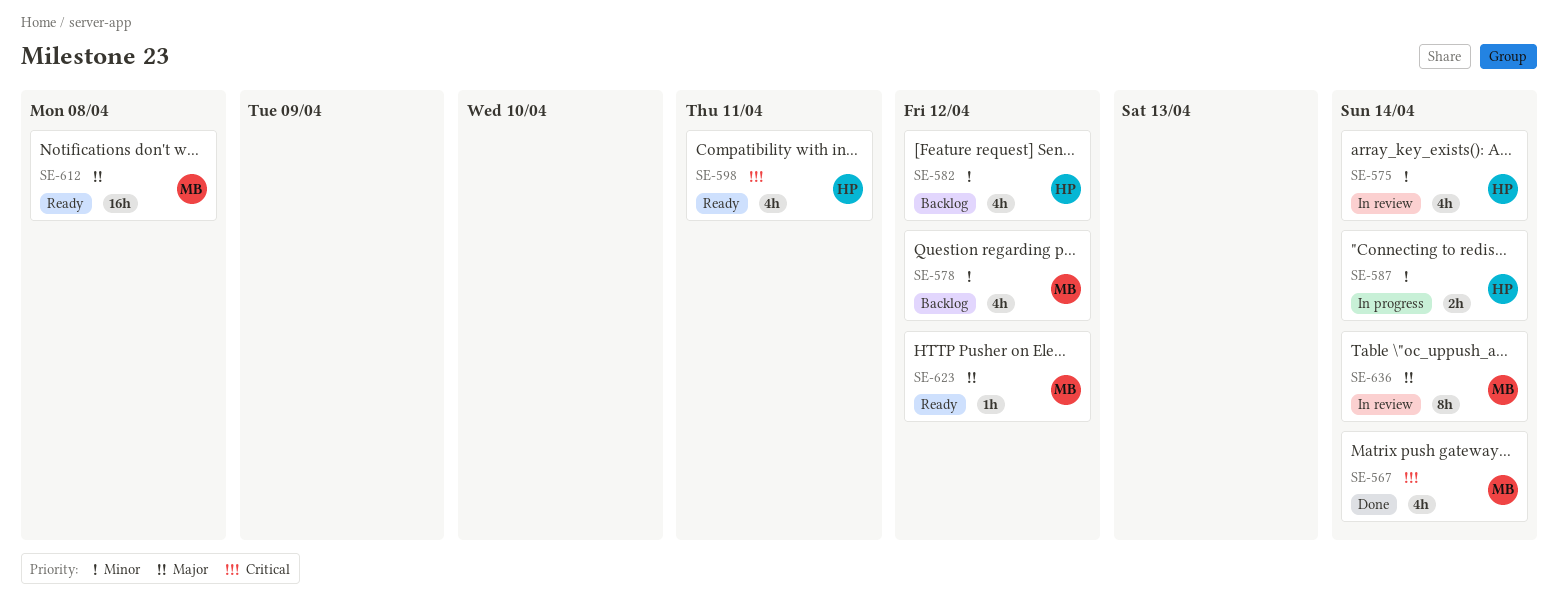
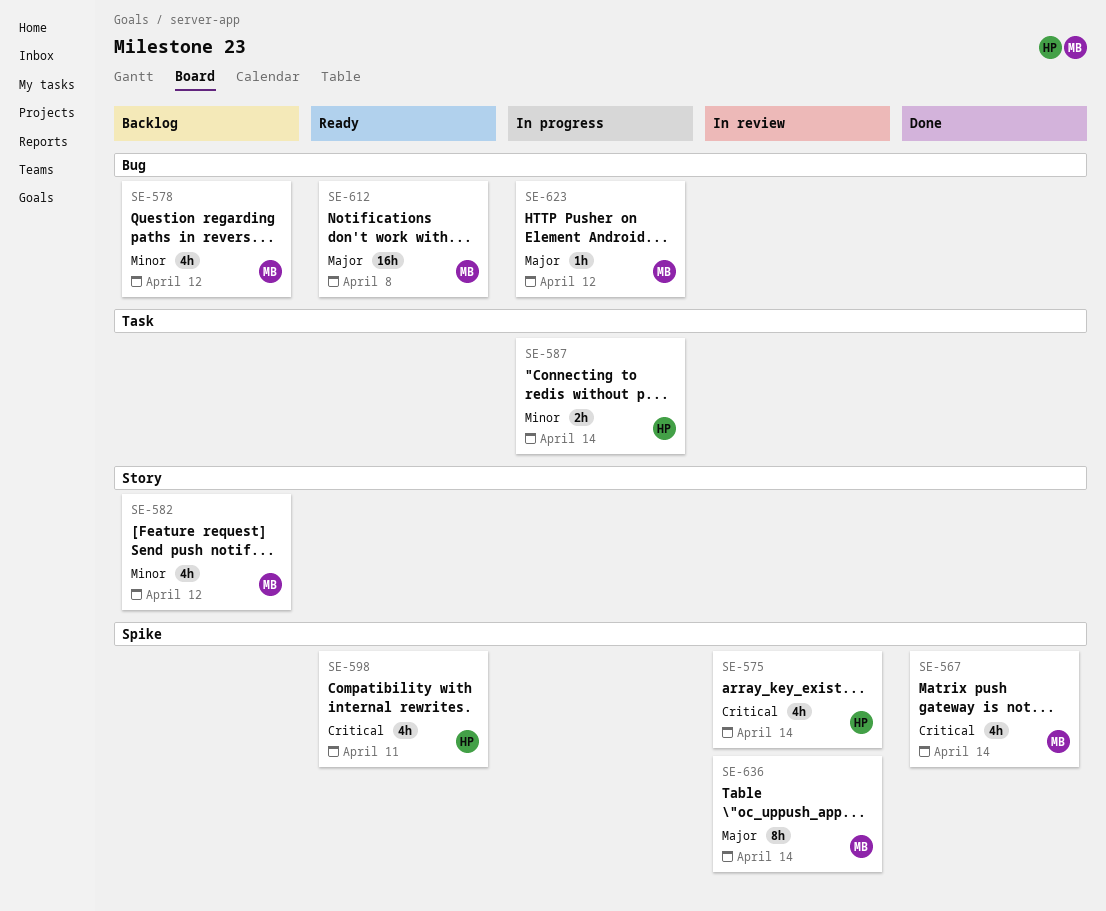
SE-575, priority: Minor -> Critical
SE-582, owner: HP -> MB
SE-623, status: Ready -> In progress

